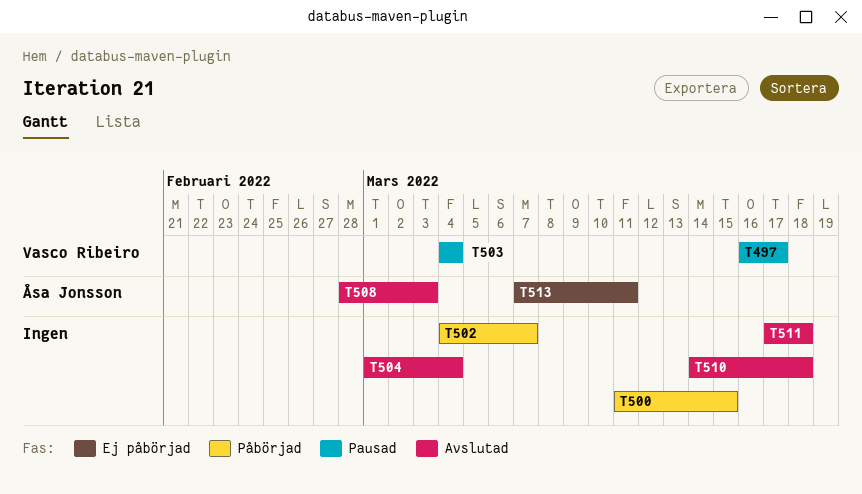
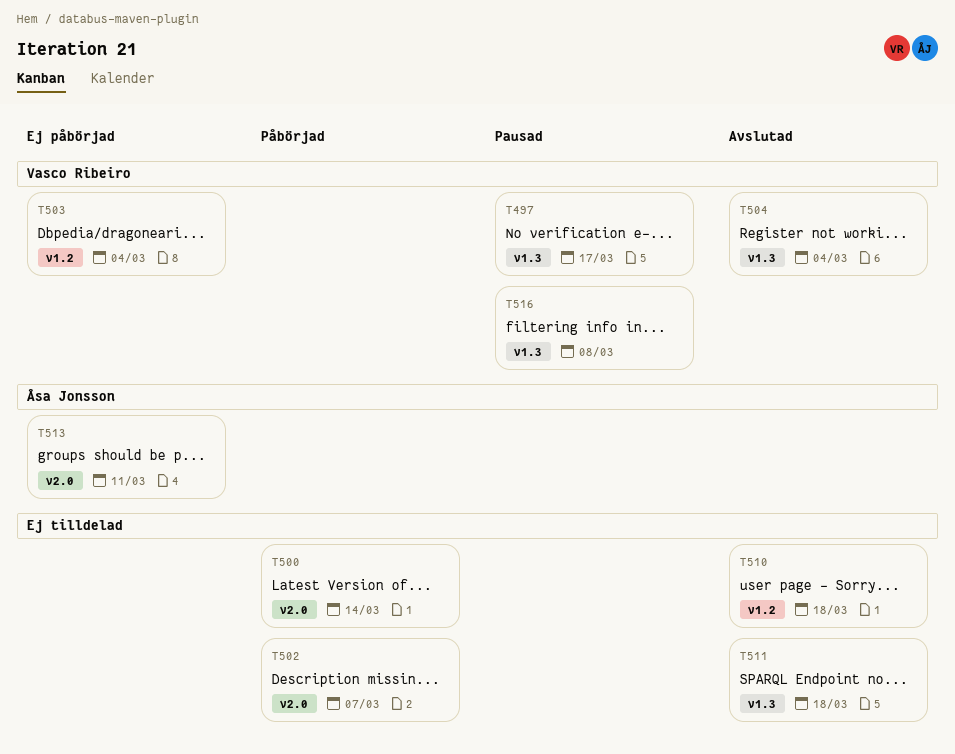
T500, due: Mar 15 -> Mar 14
T503, status: Pausad -> Ej påbörjad
T504, owner: none -> Vasco Ribeiro
T508: present -> none
T516: none -> present

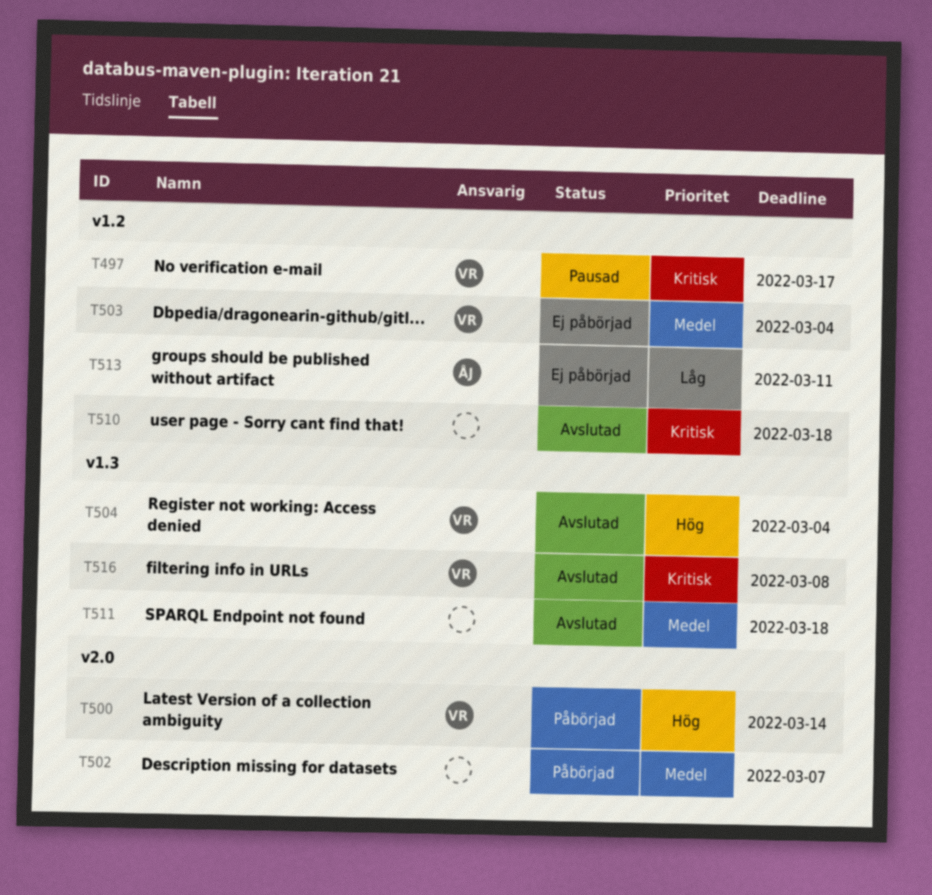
T497, label: v1.3 -> v1.2
T500, owner: none -> Vasco Ribeiro
T513, label: v2.0 -> v1.2
T516, status: Pausad -> Avslutad

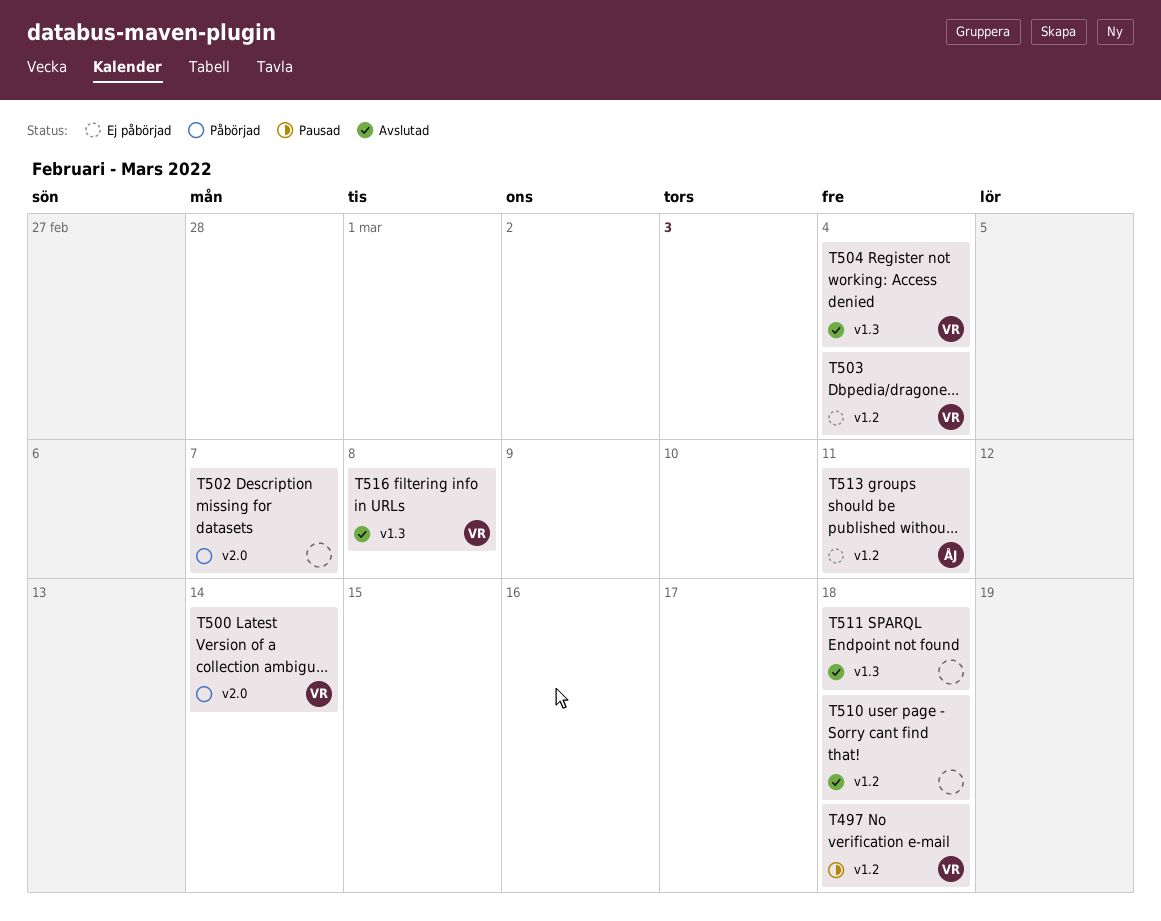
T497, due: Mar 17 -> Mar 18

